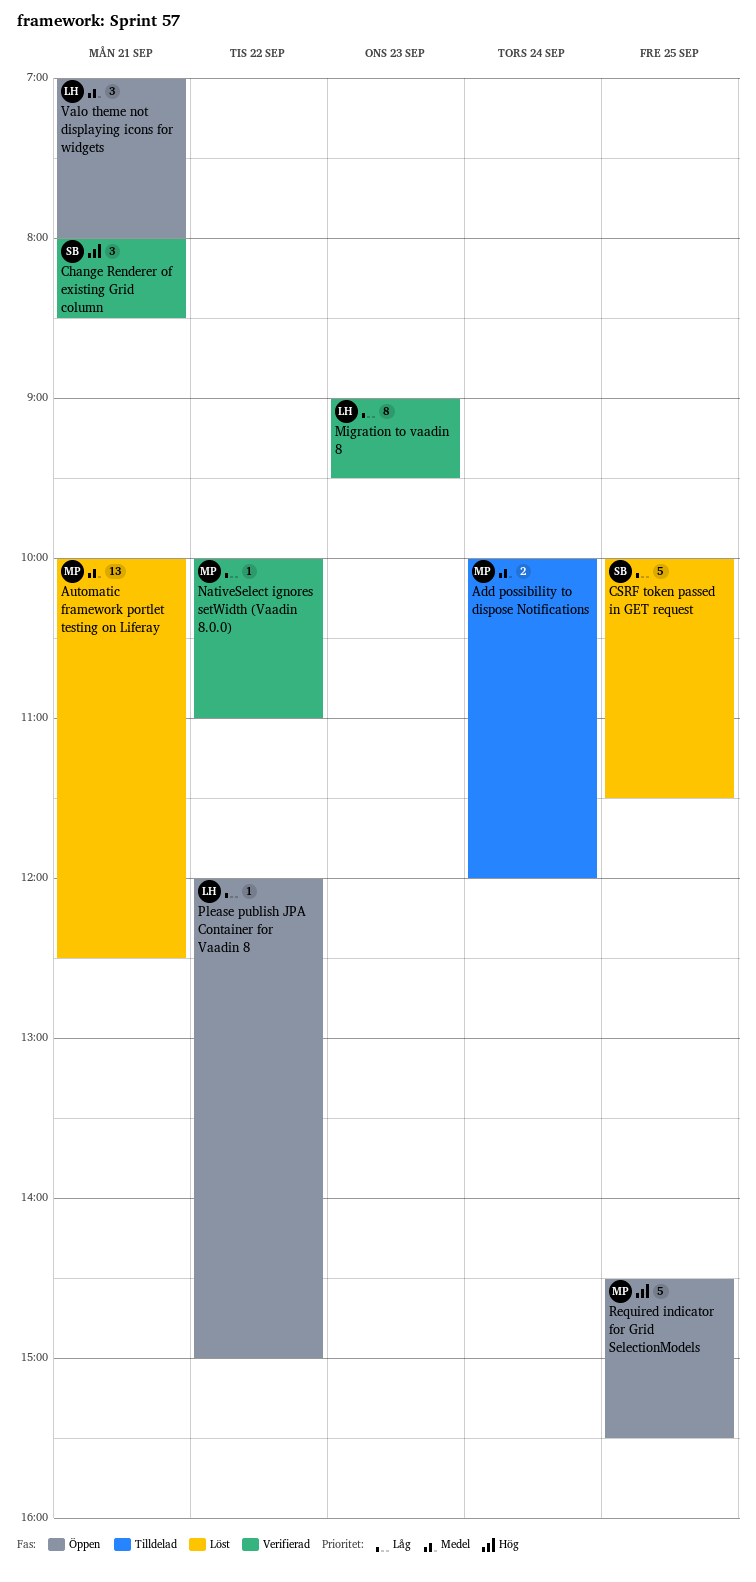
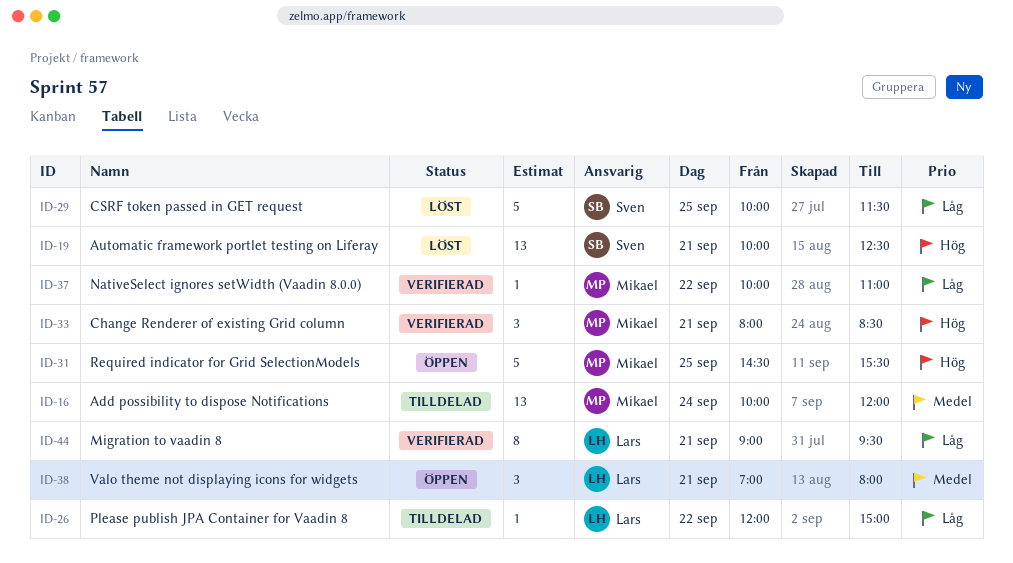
Add possibility to dispose Notifications, estimate: 2 -> 13
Automatic framework portlet testing on Liferay, owner: Mikael -> Sven
Automatic framework portlet testing on Liferay, priority: Medel -> Hög
Change Renderer of existing Grid column, owner: Sven -> Mikael
Migration to vaadin 8, day: Sep 23 -> Sep 21
Please publish JPA Container for Vaadin 8, status: Öppen -> Tilldelad

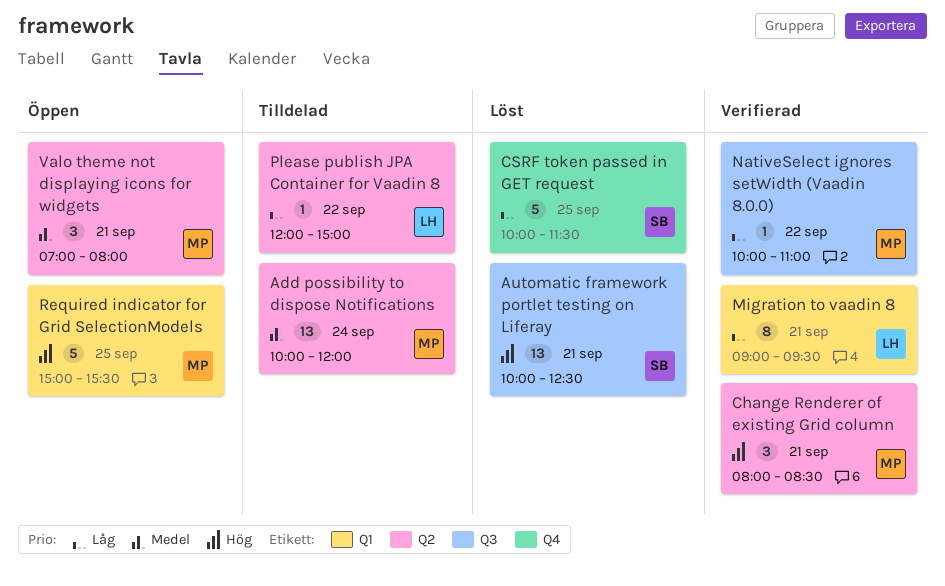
Required indicator for Grid SelectionModels, begins: 14:30 -> 15:00
Valo theme not displaying icons for widgets, owner: Lars -> Mikael

